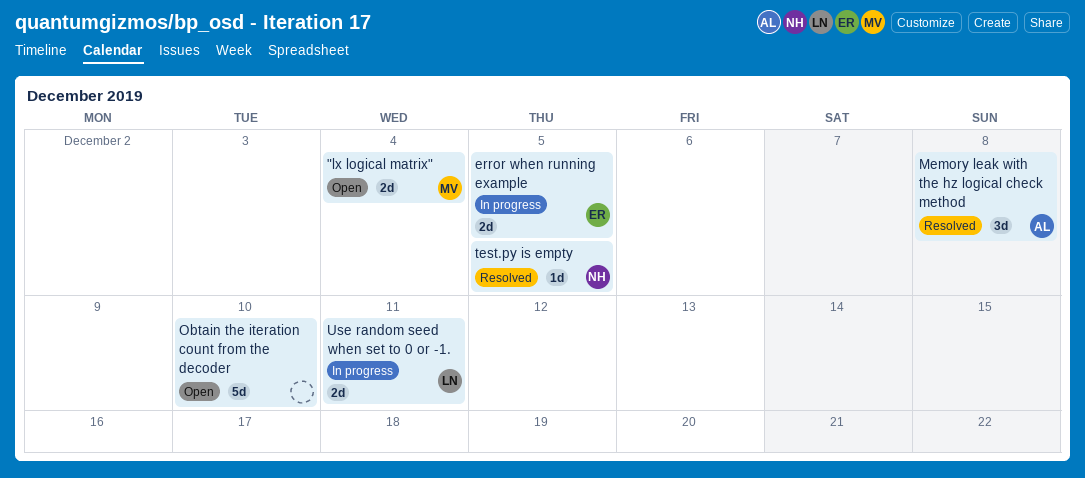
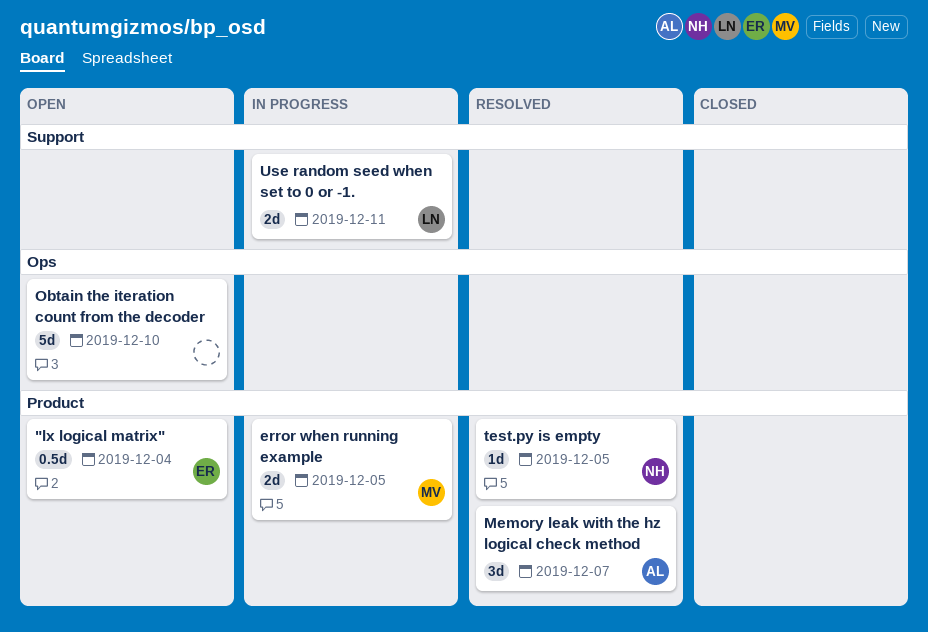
"lx logical matrix", owner: MV -> ER
"lx logical matrix", estimate: 2d -> 0.5d
error when running example, owner: ER -> MV
Memory leak with the hz logical check method, due: Dec 8 -> Dec 7

